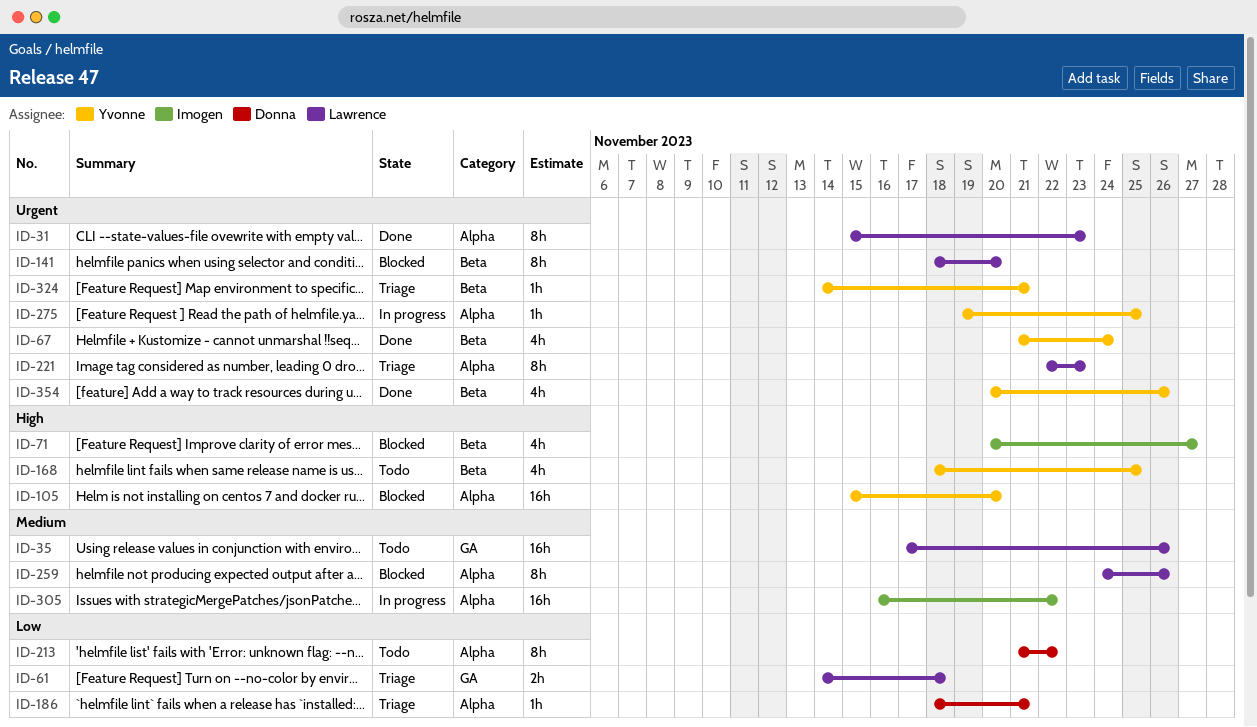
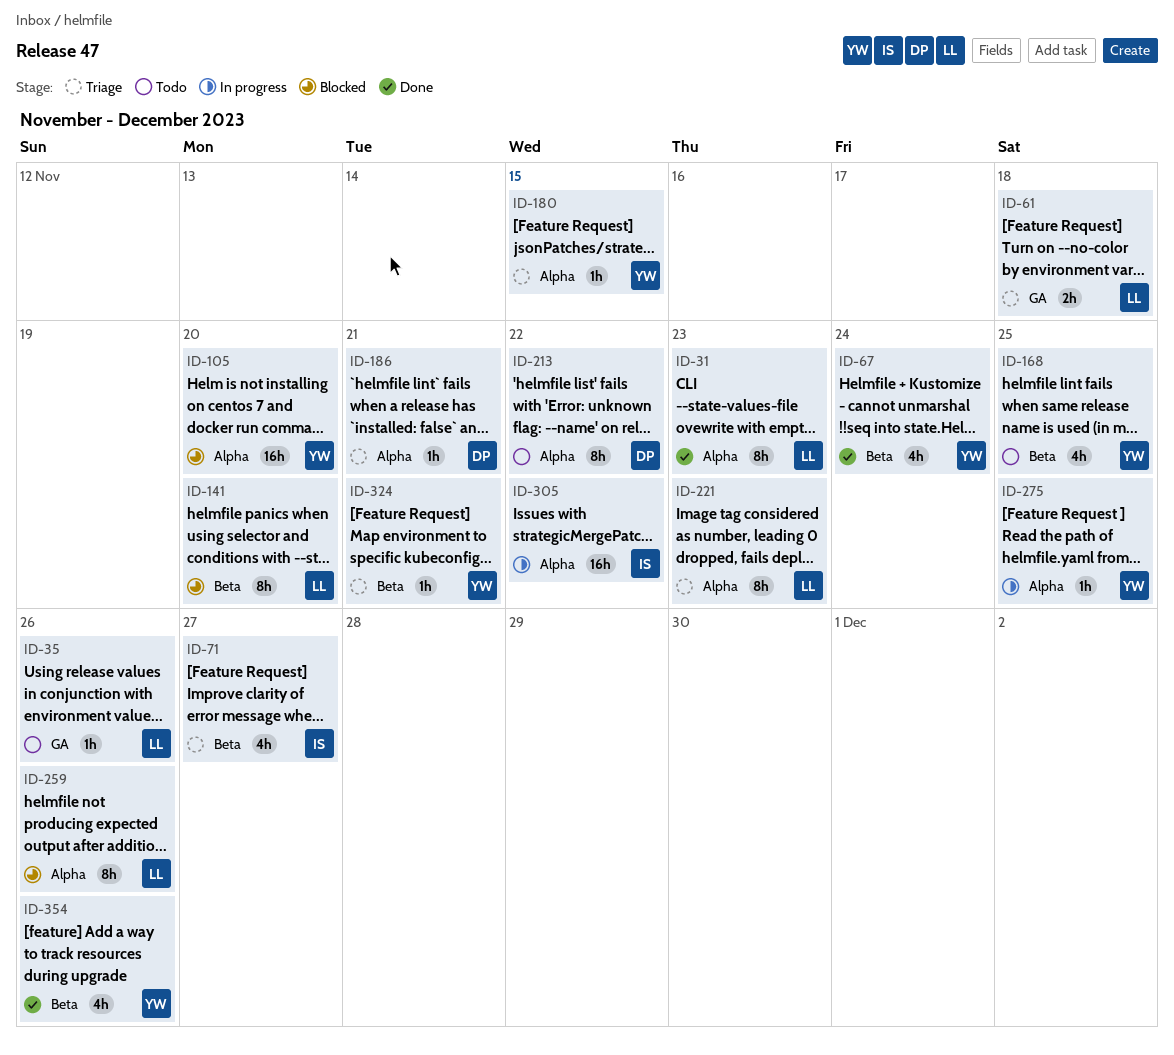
ID-35, estimate: 16h -> 1h
ID-71, status: Blocked -> Triage
ID-180: none -> present

